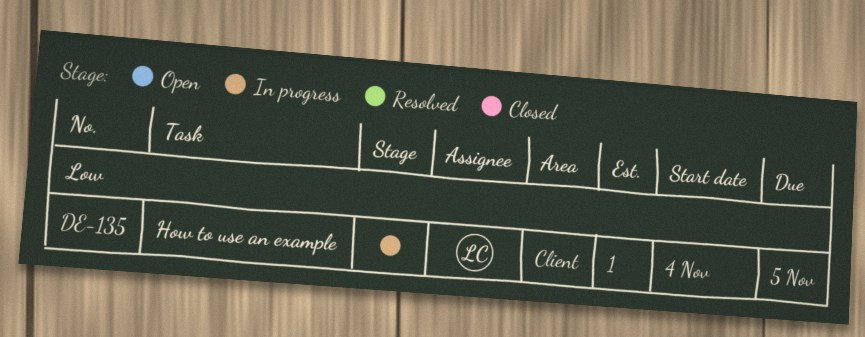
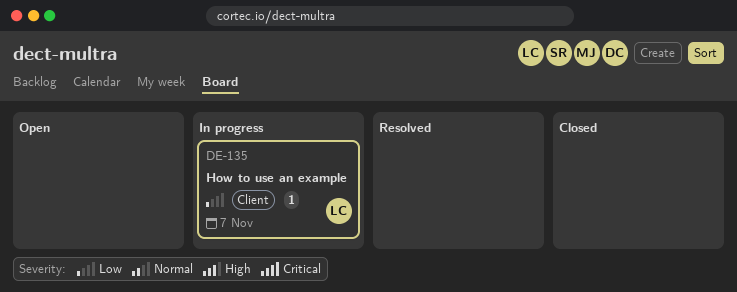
DE-135, due: Nov 5 -> Nov 7

